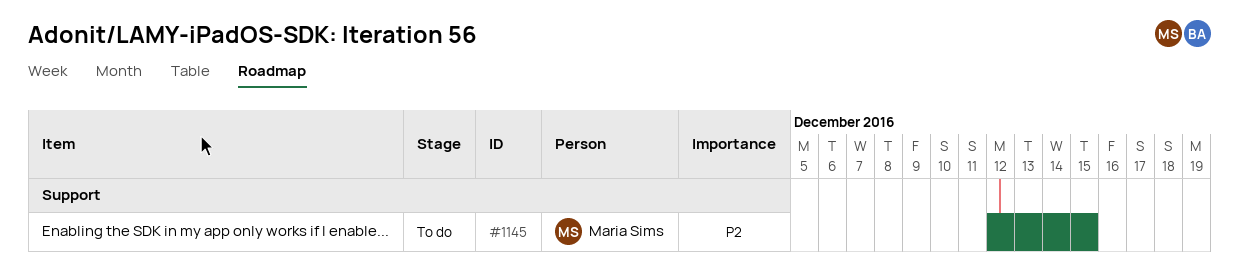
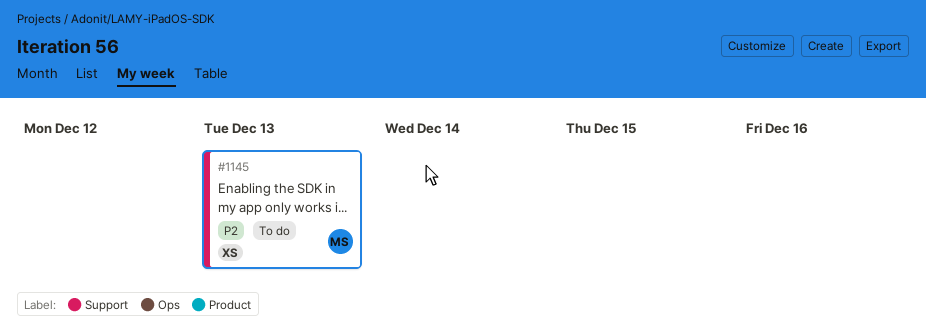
#1145, due: Dec 15 -> Dec 13

